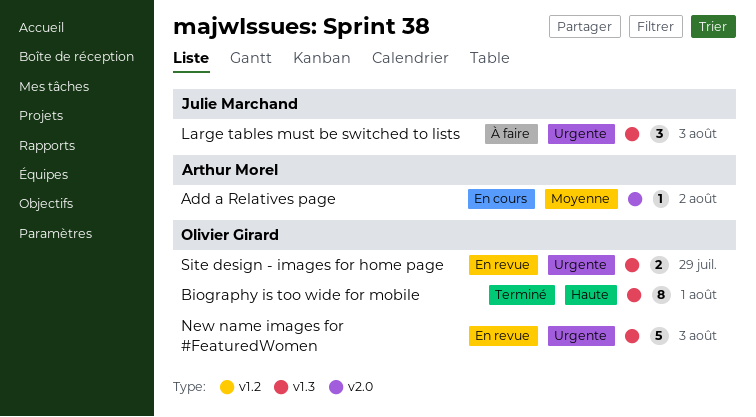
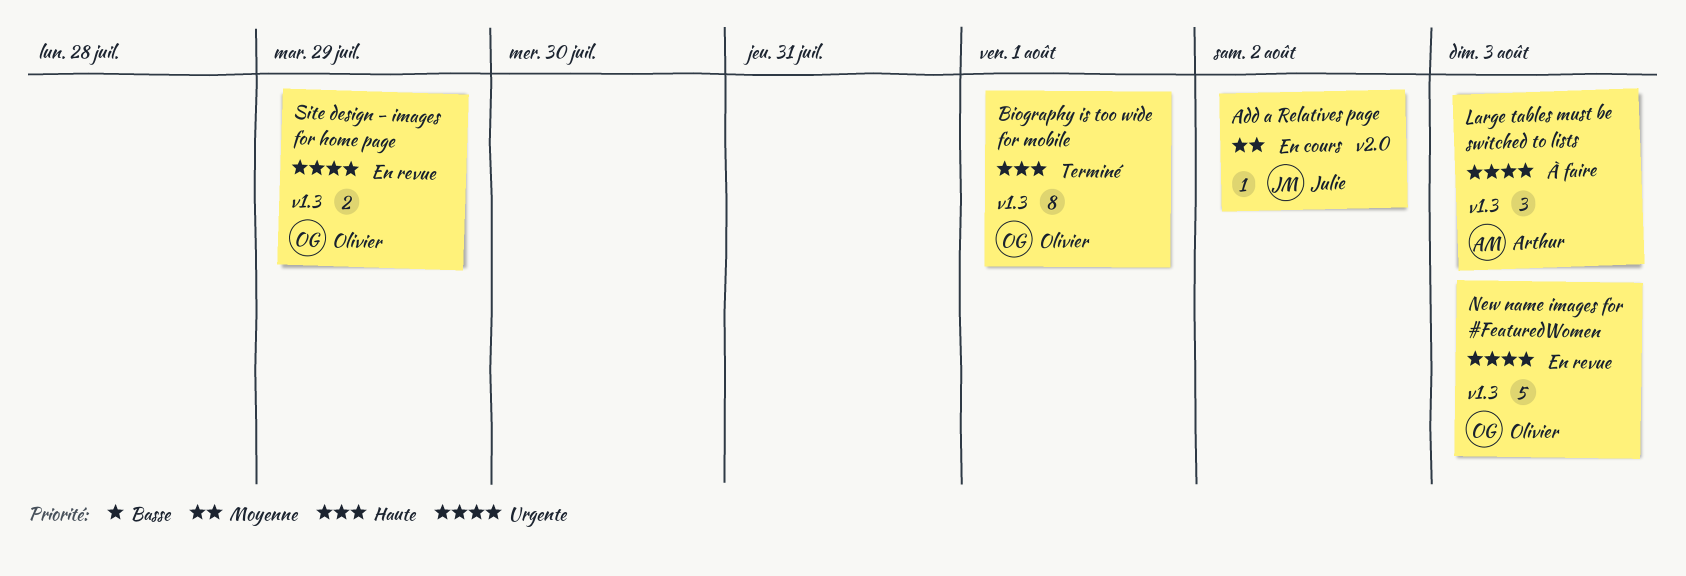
Add a Relatives page, owner: Arthur Morel -> Julie Marchand
Large tables must be switched to lists, owner: Julie Marchand -> Arthur Morel

